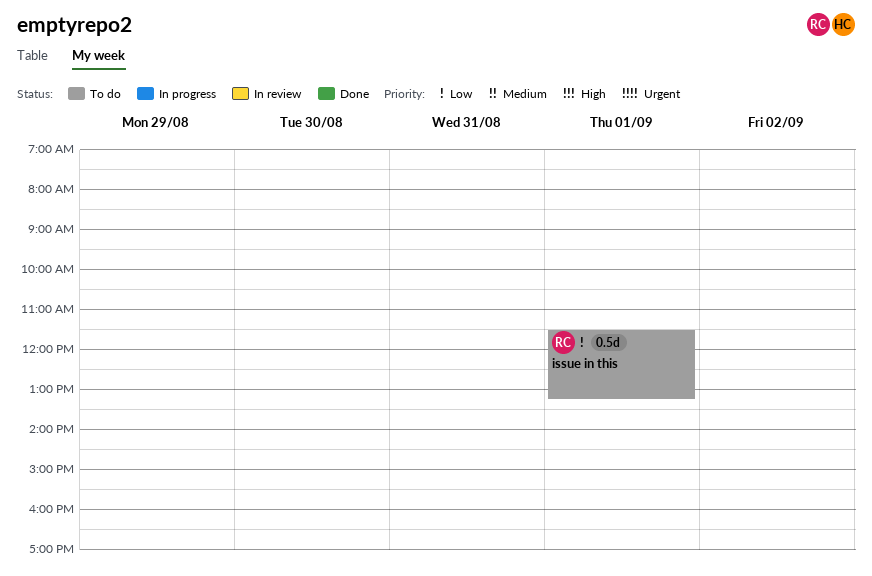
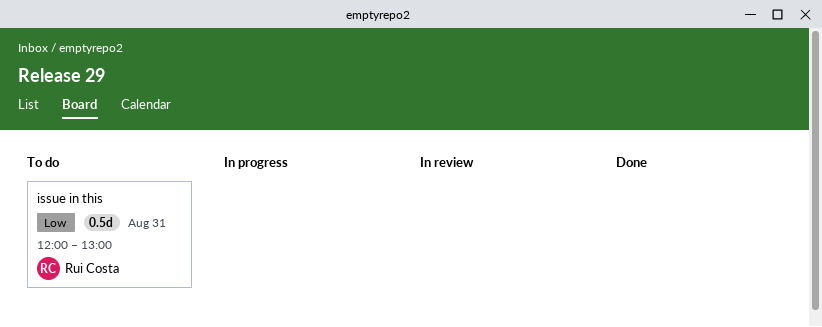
issue in this, day: Sep 1 -> Aug 31
issue in this, begins: 11:30 -> 12:00
issue in this, ends: 13:15 -> 13:00

